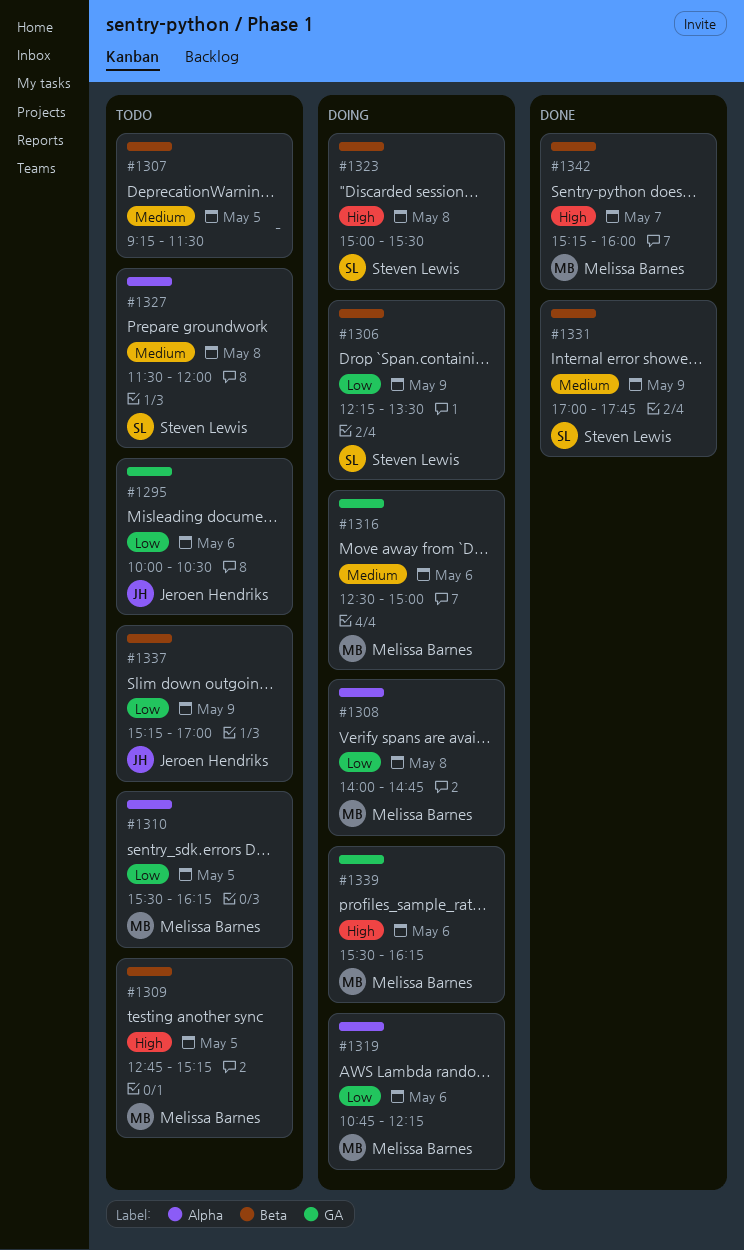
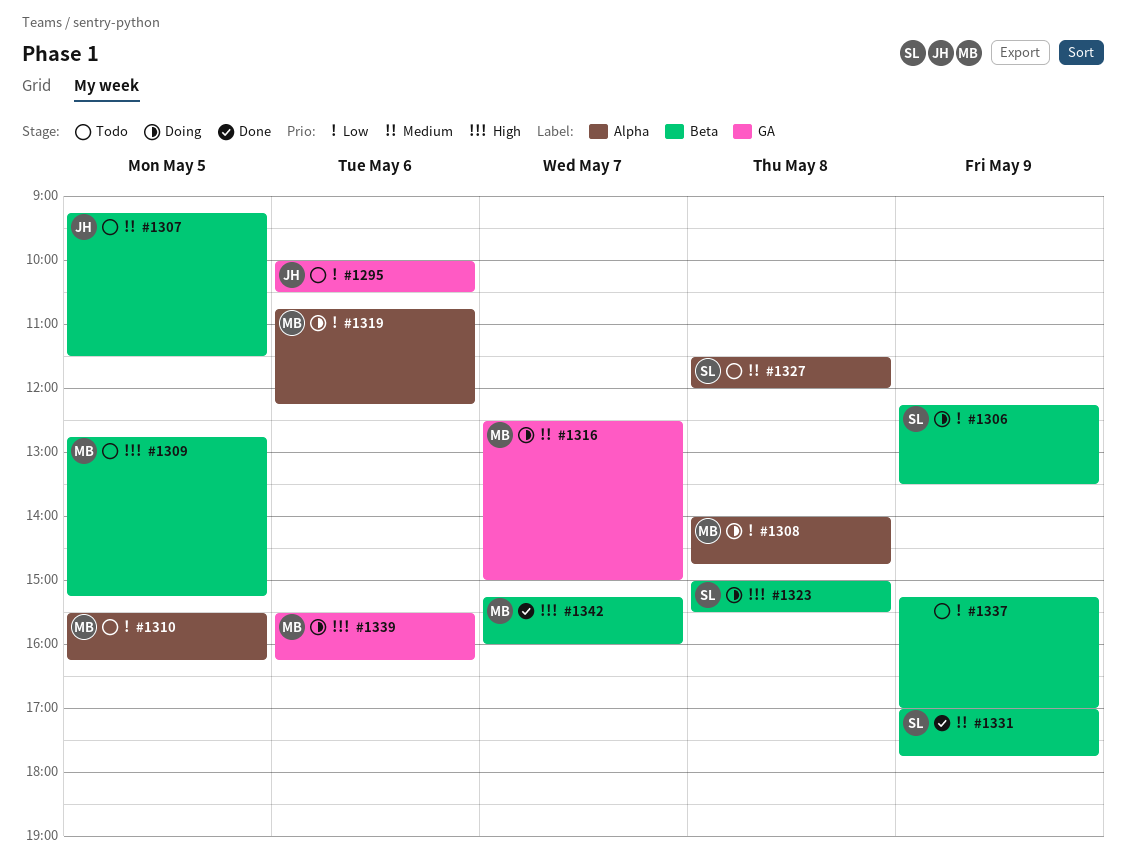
#1307, owner: none -> Jeroen Hendriks
#1316, day: May 6 -> May 7
#1337, owner: Jeroen Hendriks -> none

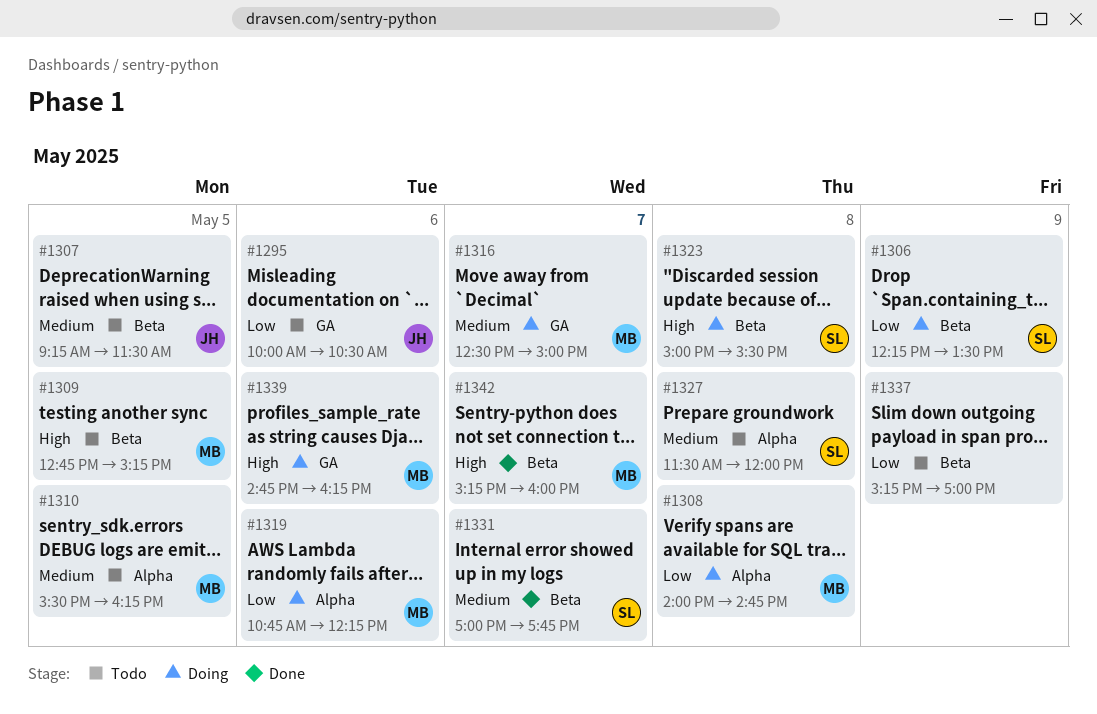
#1310, priority: Low -> Medium
#1331, day: May 9 -> May 7
#1339, begins: 15:30 -> 14:45

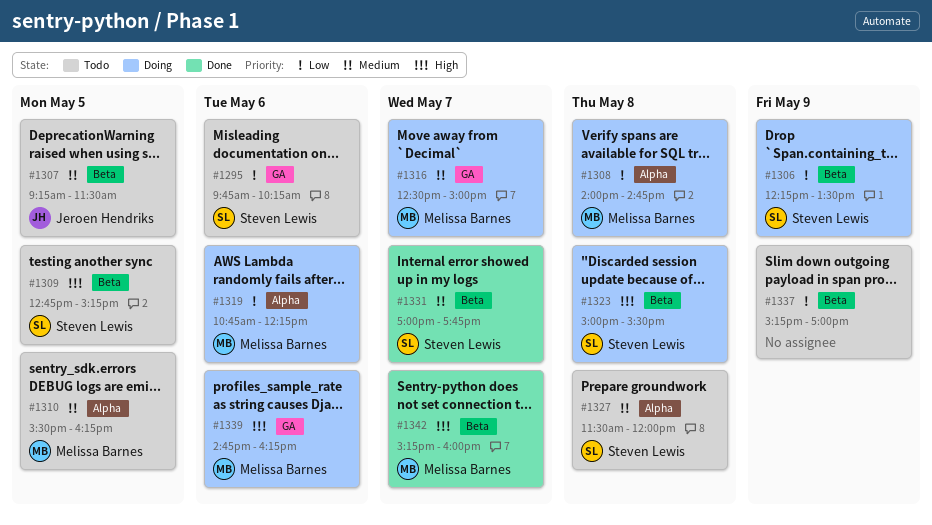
#1295, owner: Jeroen Hendriks -> Steven Lewis
#1295, begins: 10:00 -> 09:45
#1295, ends: 10:30 -> 10:15
#1309, owner: Melissa Barnes -> Steven Lewis

